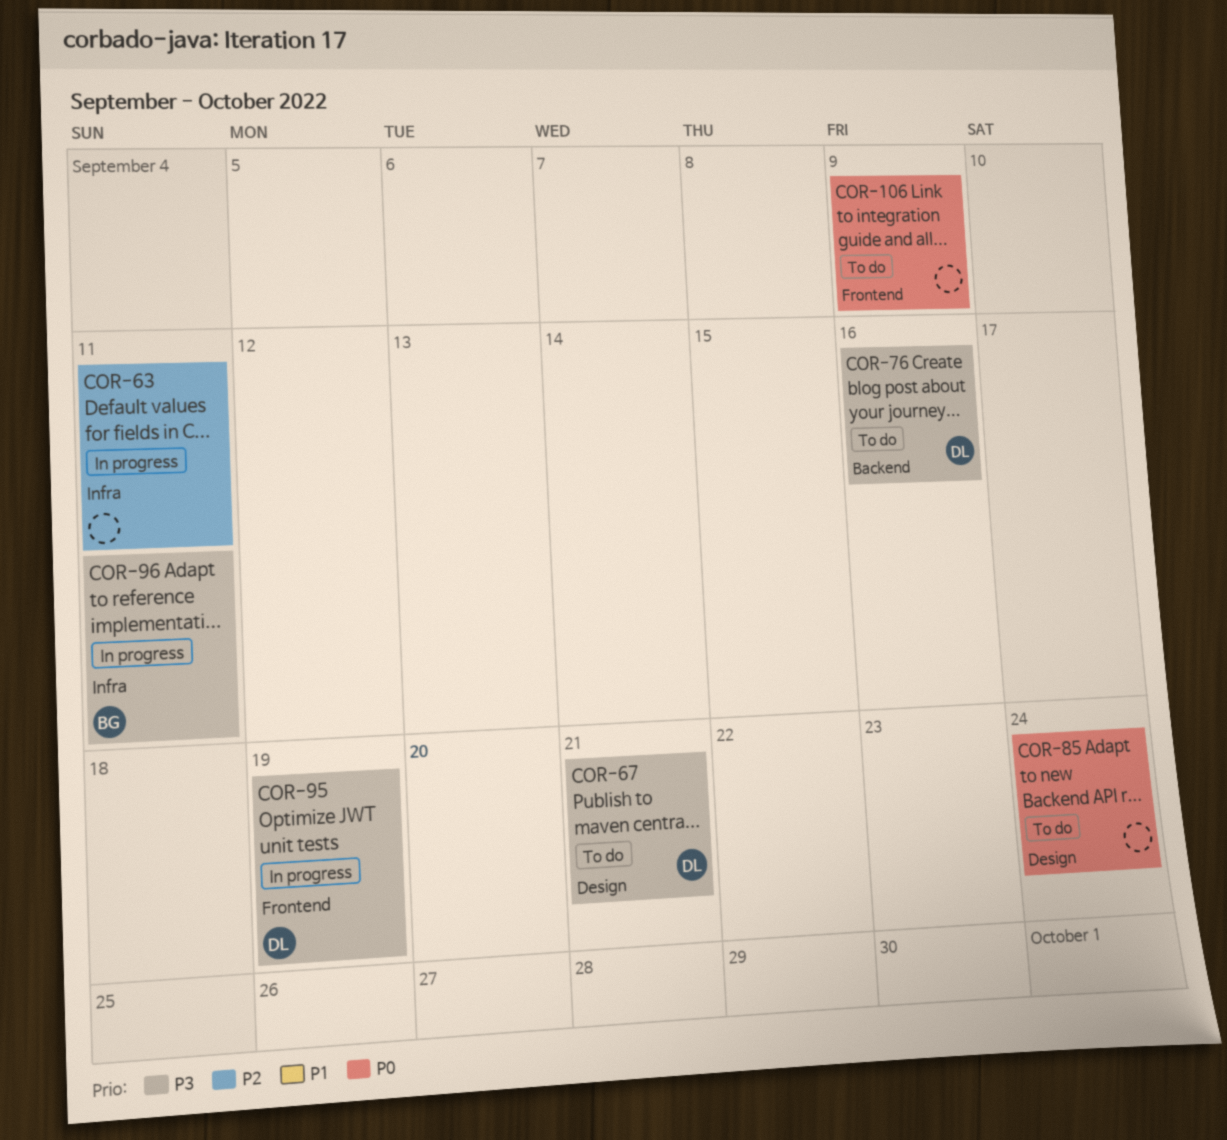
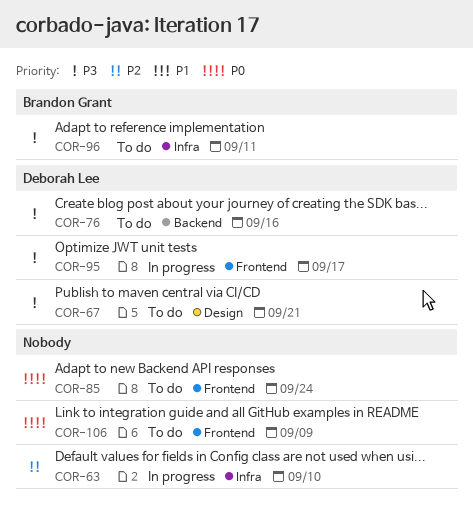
COR-63, due: Sep 11 -> Sep 10
COR-85, label: Design -> Frontend
COR-95, due: Sep 19 -> Sep 17
COR-96, status: In progress -> To do

